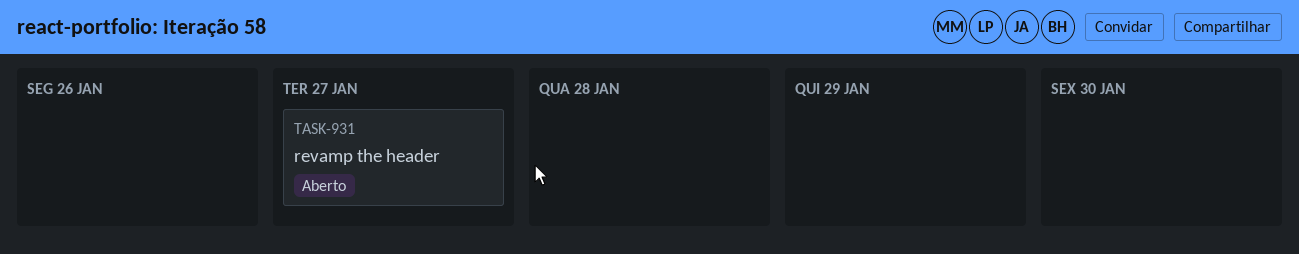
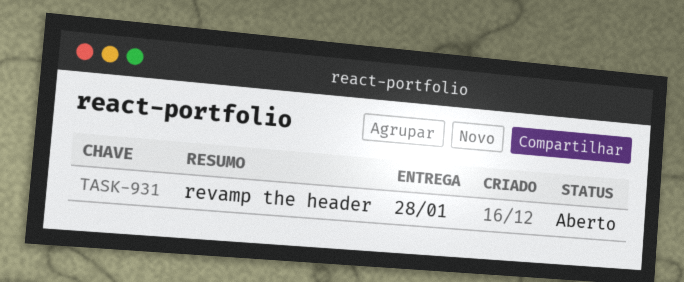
TASK-931, due: Jan 27 -> Jan 28

